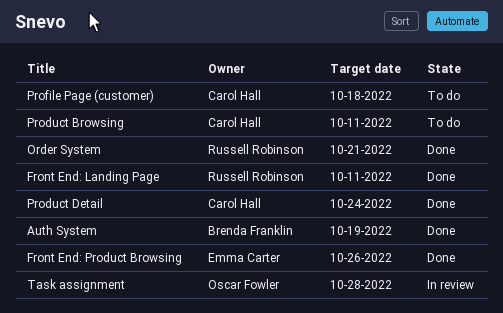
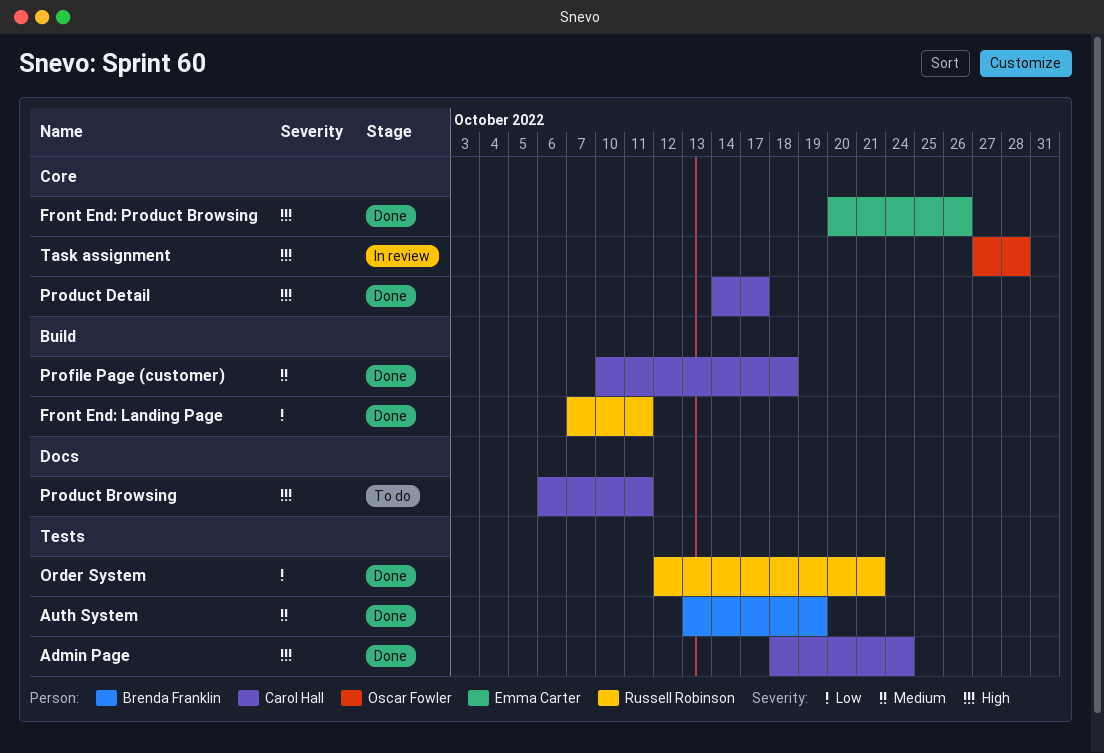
Admin Page: none -> present
Product Detail, due: Oct 24 -> Oct 17
Profile Page (customer), status: To do -> Done

